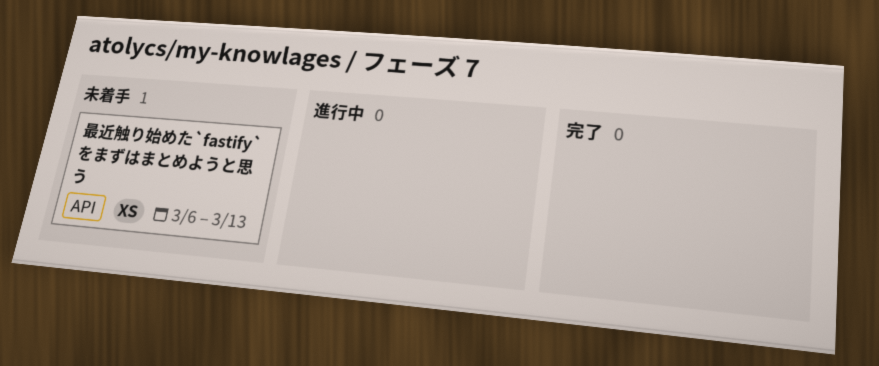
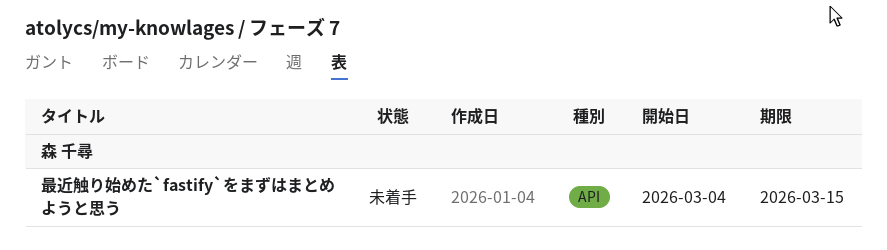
最近触り始めた`fastify`をまずはまとめようと思う, start: Mar 6 -> Mar 4
最近触り始めた`fastify`をまずはまとめようと思う, due: Mar 13 -> Mar 15

